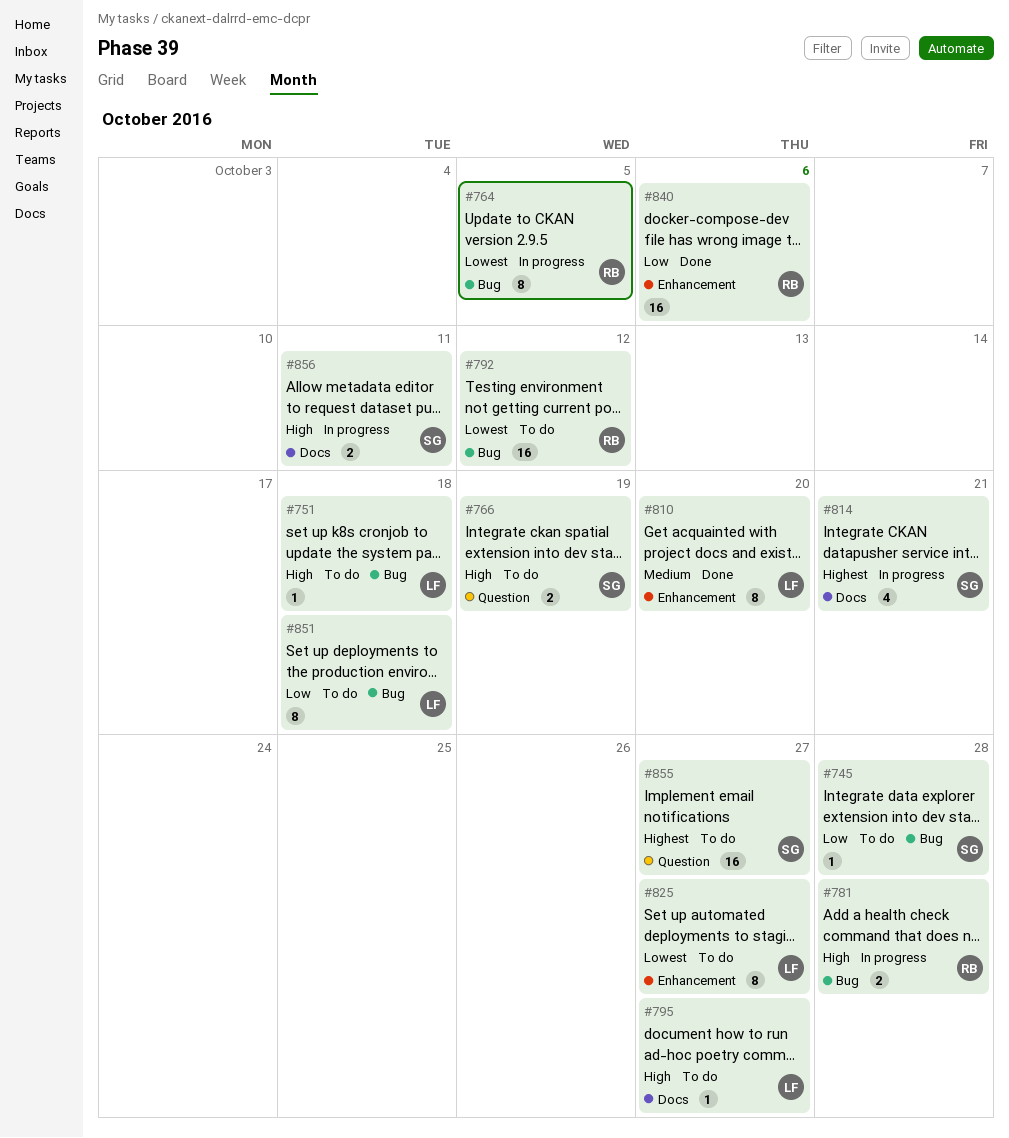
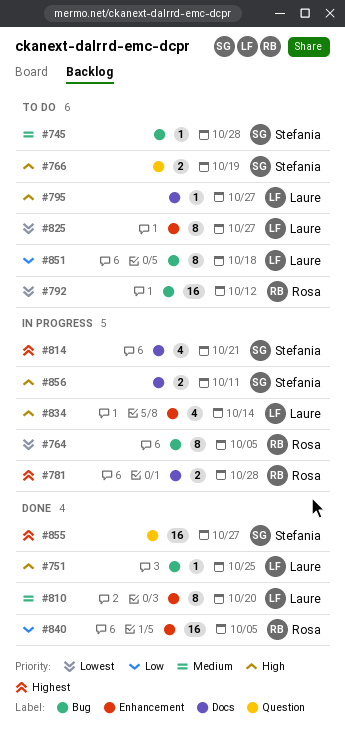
#745, priority: Low -> Medium
#751, status: To do -> Done
#751, due: Oct 18 -> Oct 25
#781, priority: High -> Highest
#781, label: Bug -> Docs
#834: none -> present
#840, due: Oct 6 -> Oct 5
#855, status: To do -> Done

